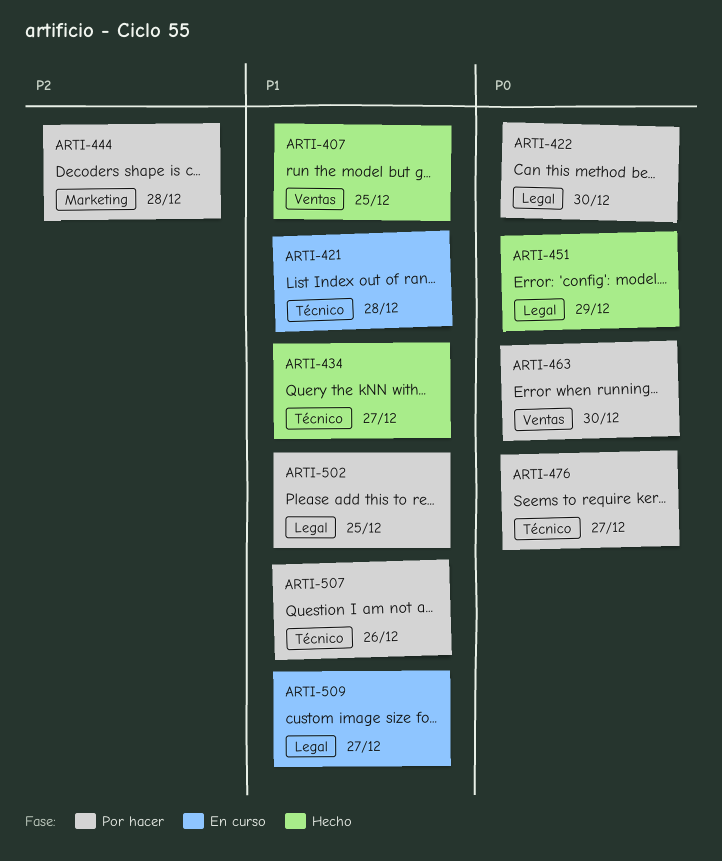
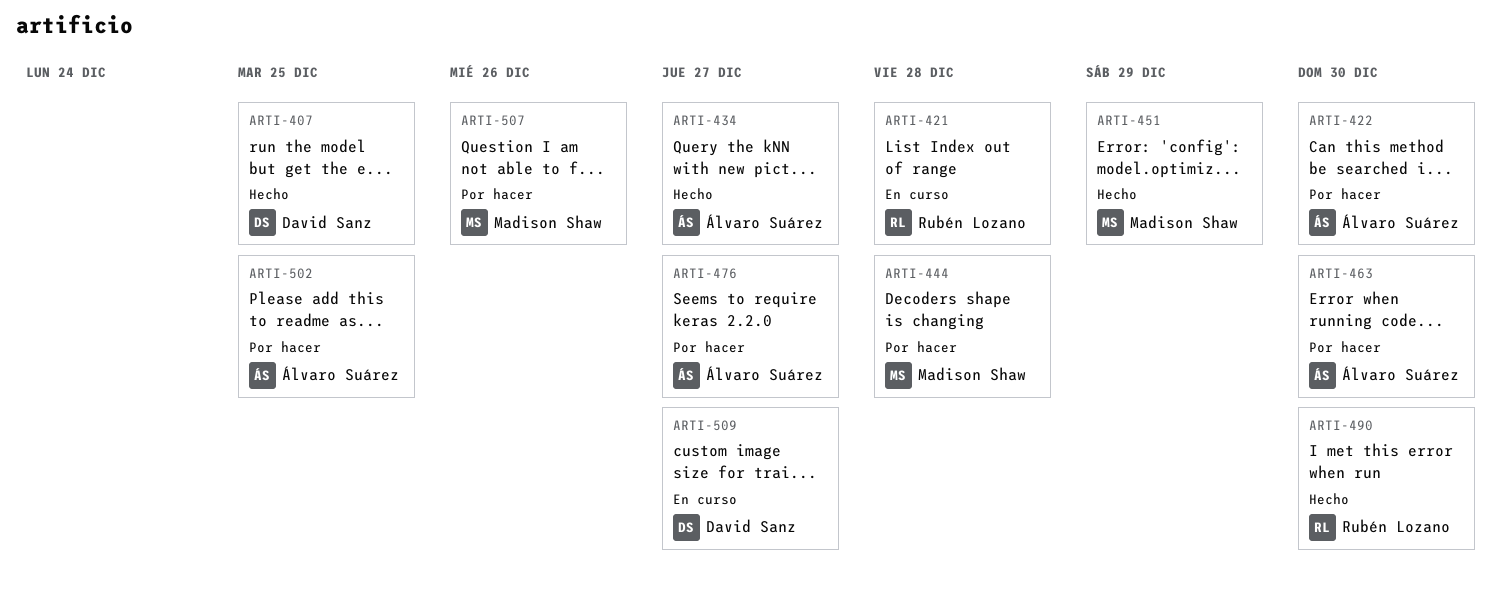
ARTI-490: none -> present

